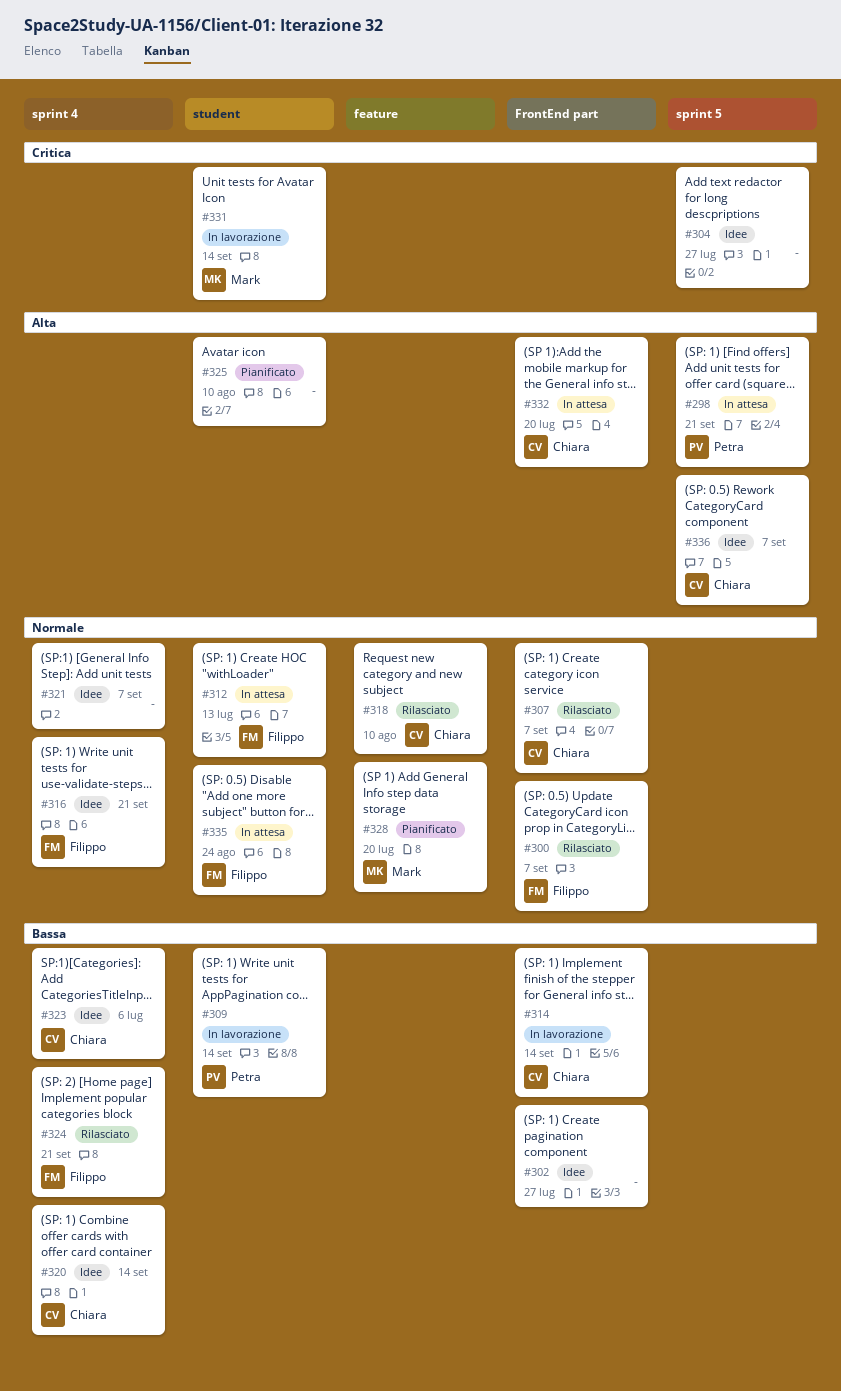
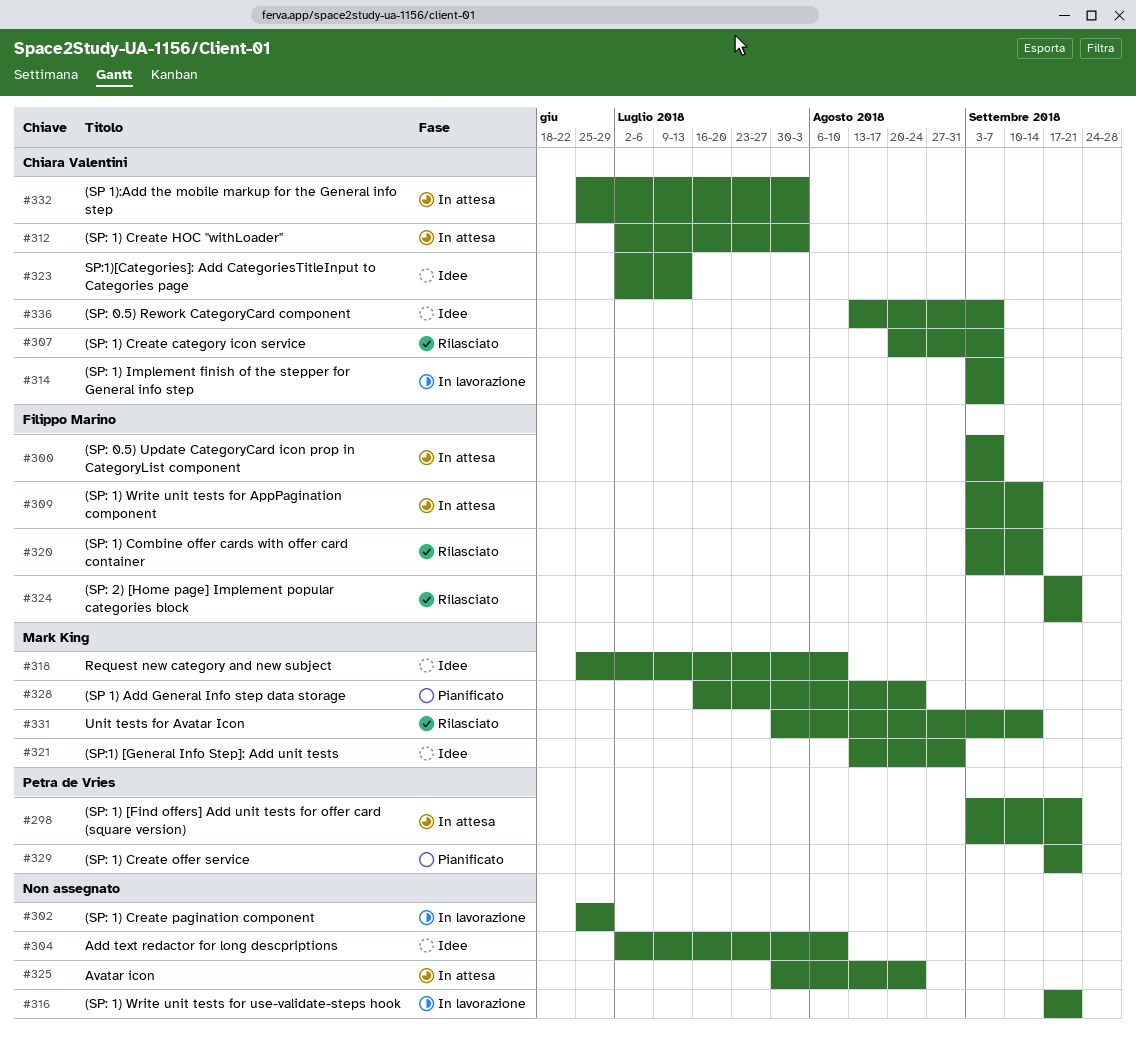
#300, status: Rilasciato -> In attesa
#302, status: Idee -> In lavorazione
#302, due: Jul 27 -> Jun 29
#304, due: Jul 27 -> Aug 10
#309, status: In lavorazione -> In attesa
#309, owner: Petra de Vries -> Filippo Marino
#312, owner: Filippo Marino -> Chiara Valentini
#312, due: Jul 13 -> Aug 3
#314, due: Sep 14 -> Sep 7
#316, status: Idee -> In lavorazione
#316, owner: Filippo Marino -> none
#318, status: Rilasciato -> Idee
#318, owner: Chiara Valentini -> Mark King
#320, status: Idee -> Rilasciato
#320, owner: Chiara Valentini -> Filippo Marino
#321, owner: none -> Mark King
#321, due: Sep 7 -> Aug 31
#323, due: Jul 6 -> Jul 13
#325, status: Pianificato -> In attesa
#325, due: Aug 10 -> Aug 24
#328, due: Jul 20 -> Aug 24
#329: none -> present
#331, status: In lavorazione -> Rilasciato
#332, due: Jul 20 -> Aug 3
#335: present -> none

